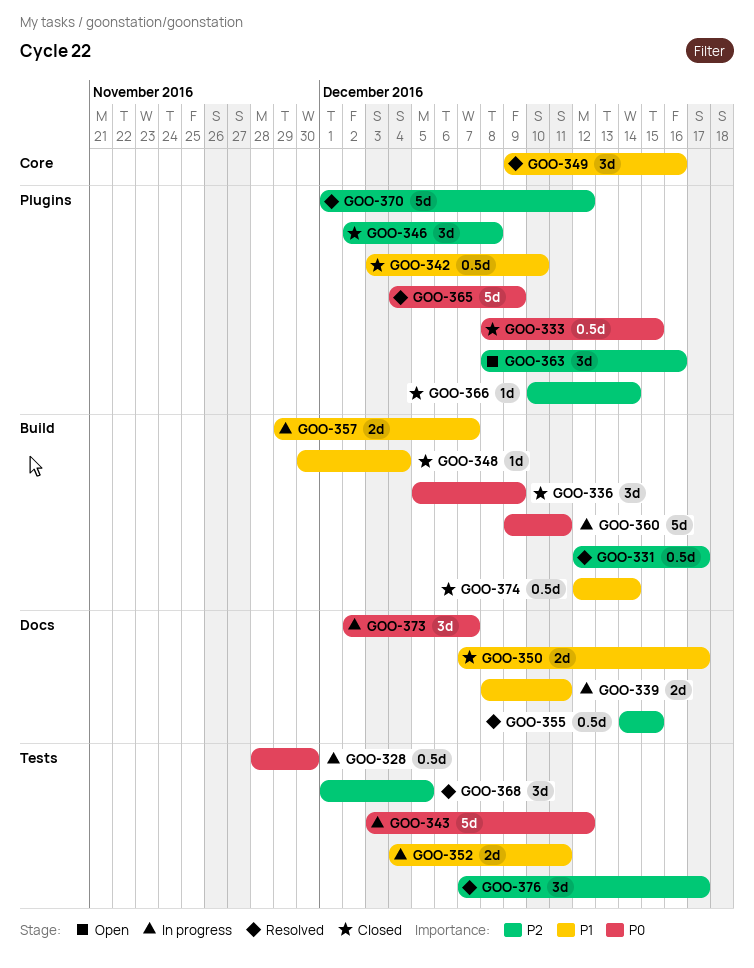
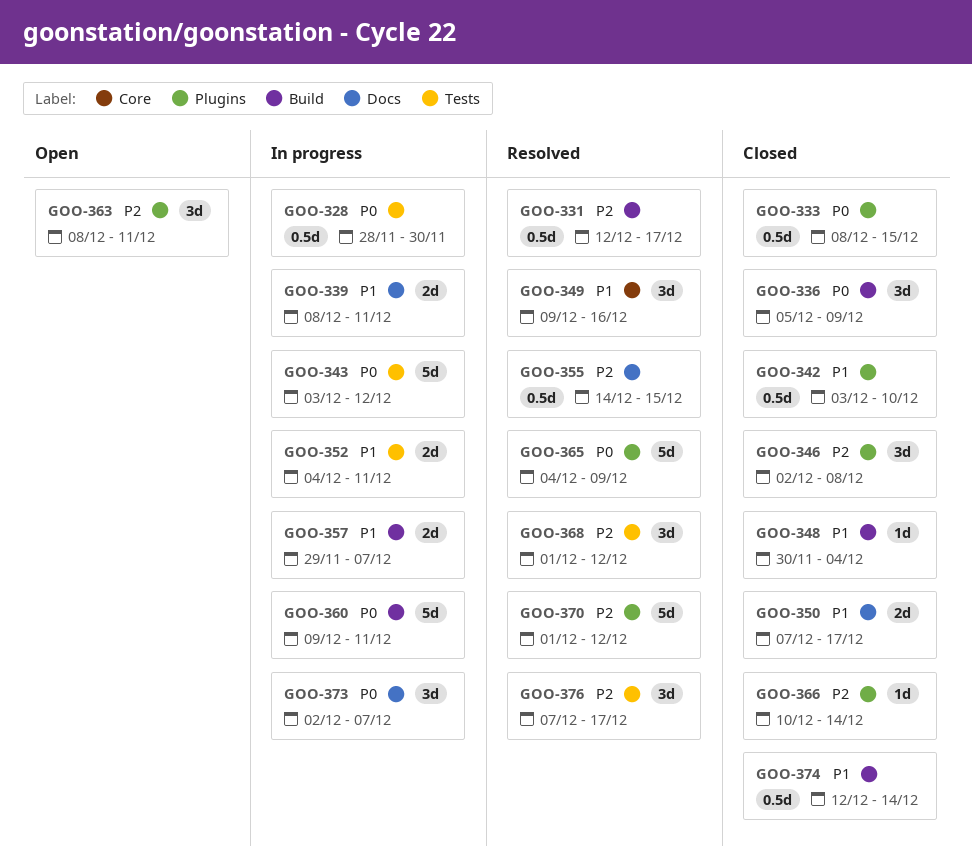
GOO-363, due: Dec 16 -> Dec 11
GOO-368, due: Dec 5 -> Dec 12

